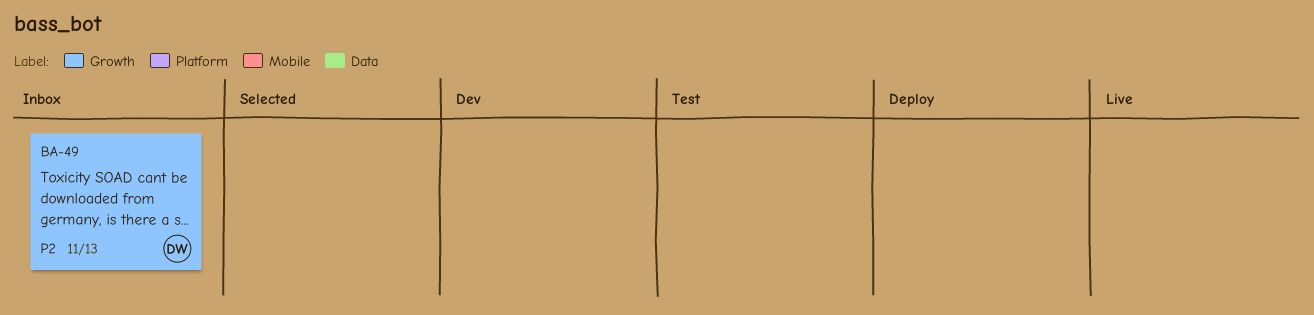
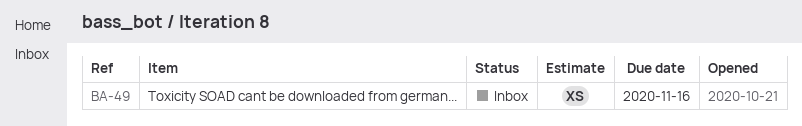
BA-49, due: Nov 13 -> Nov 16

